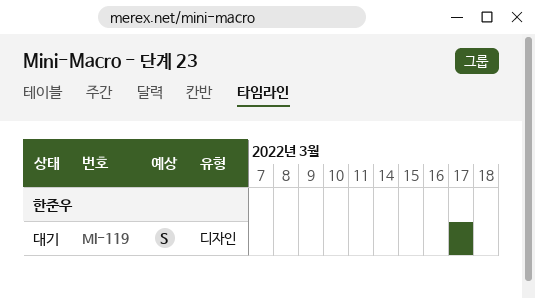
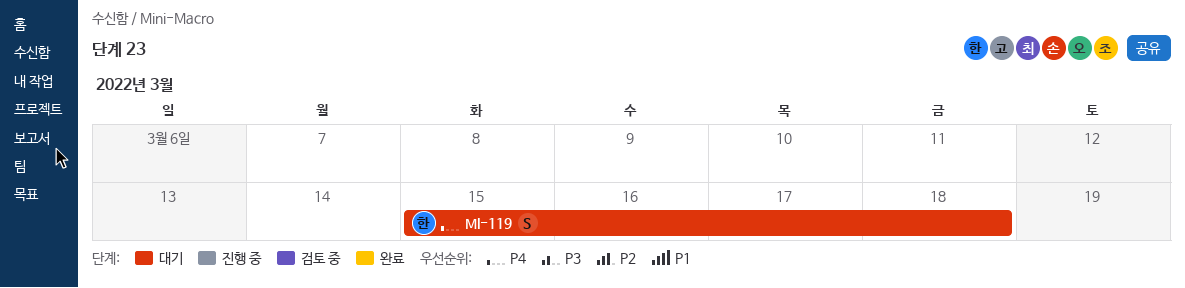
MI-119, start: Mar 17 -> Mar 15
MI-119, due: Mar 17 -> Mar 18

